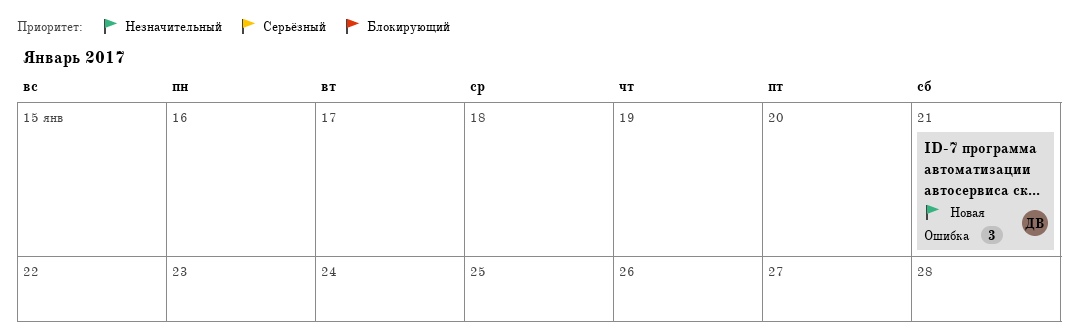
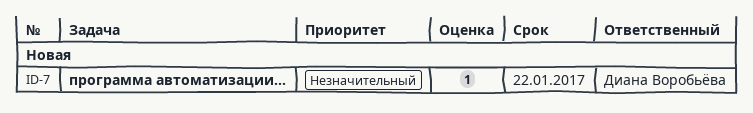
ID-7, estimate: 3 -> 1
ID-7, due: Jan 21 -> Jan 22

